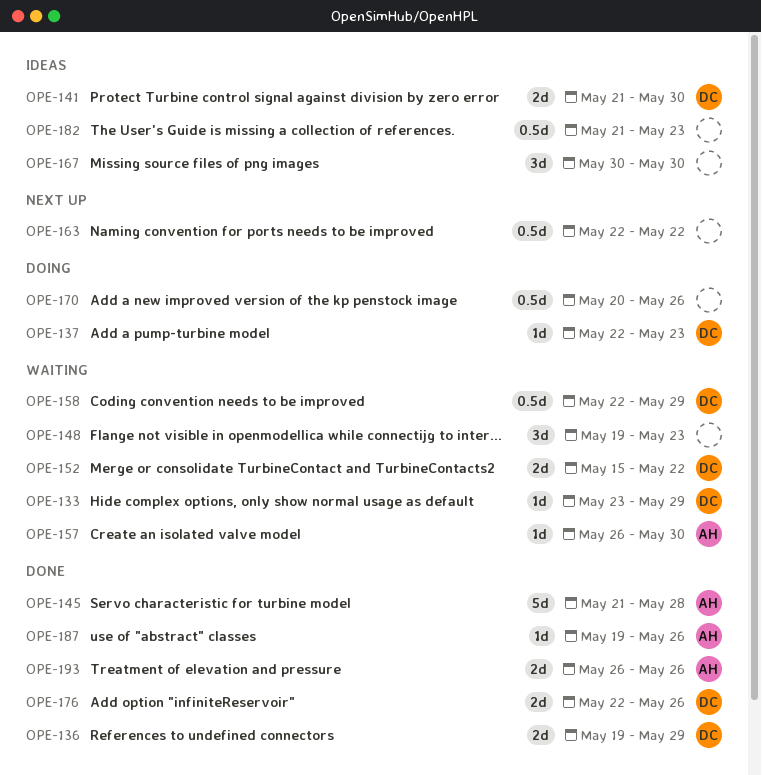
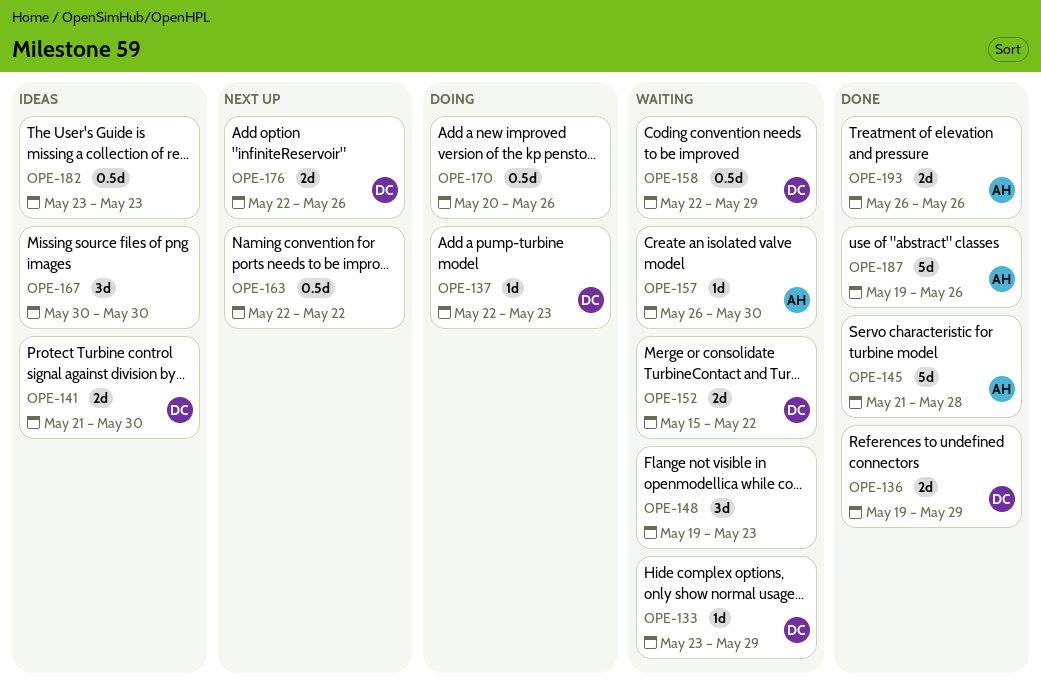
OPE-176, status: Done -> Next up
OPE-182, start: May 21 -> May 23
OPE-187, estimate: 1d -> 5d

